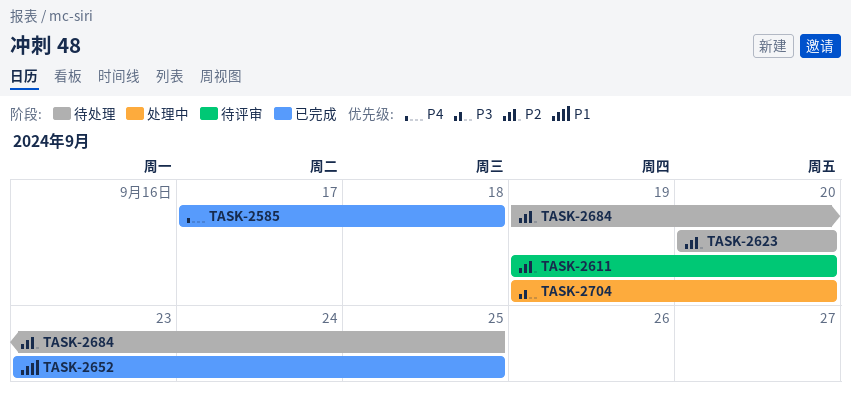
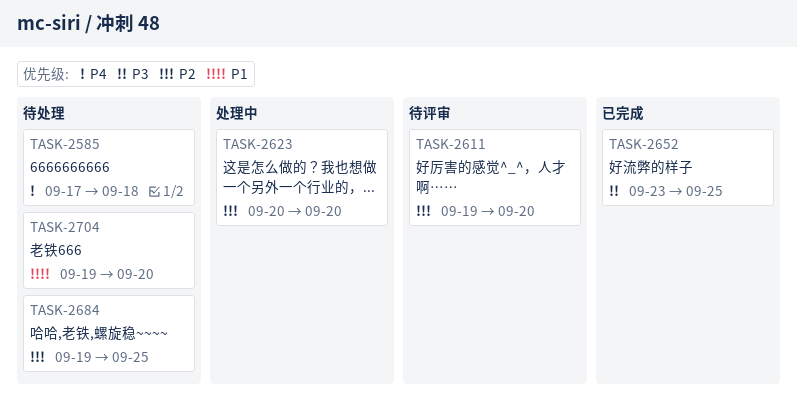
TASK-2585, status: 已完成 -> 待处理
TASK-2623, status: 待处理 -> 处理中
TASK-2652, priority: P1 -> P3
TASK-2704, status: 处理中 -> 待处理
TASK-2704, priority: P3 -> P1

